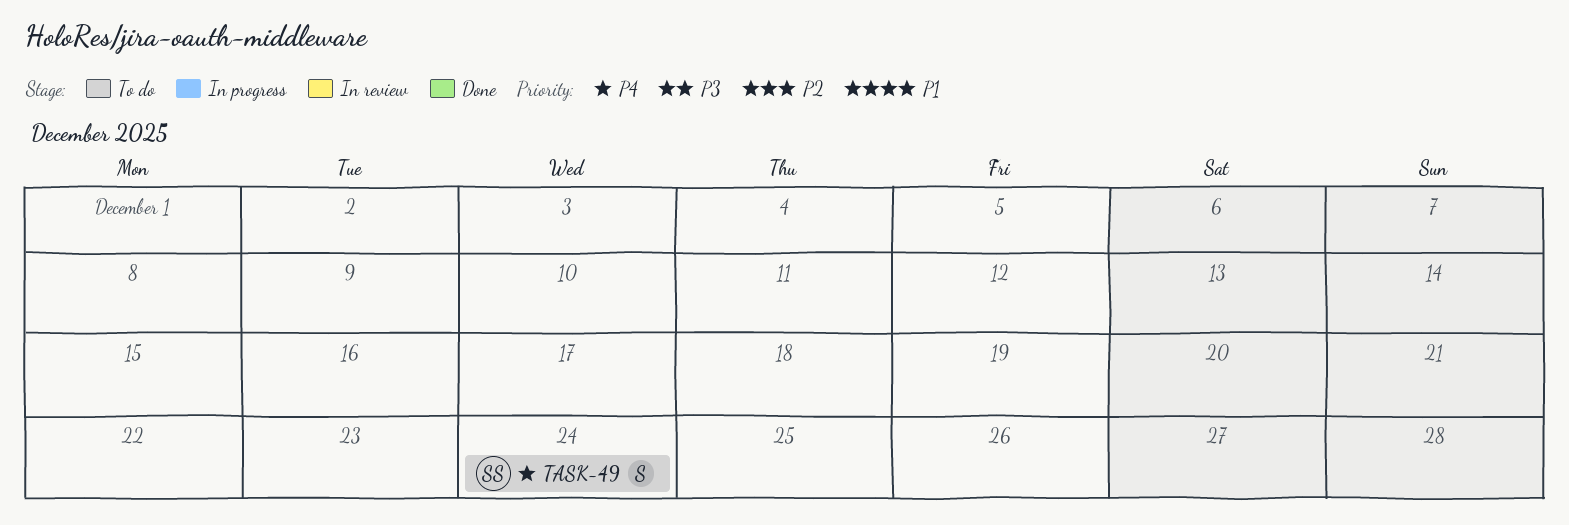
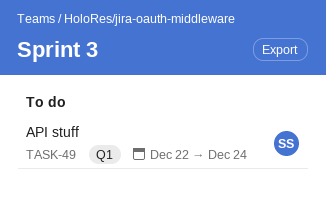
TASK-49, start: Dec 24 -> Dec 22

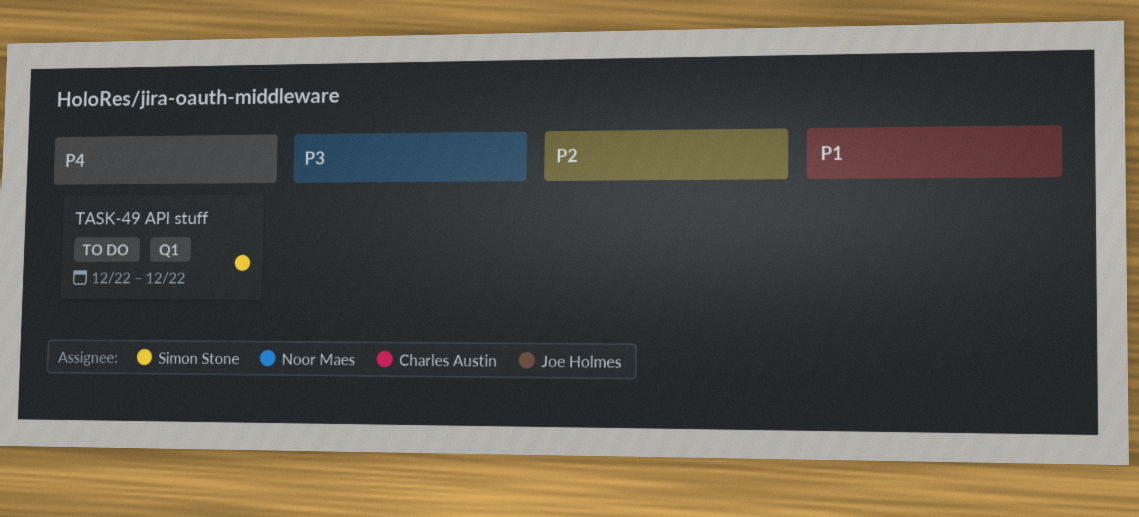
TASK-49, due: Dec 24 -> Dec 22

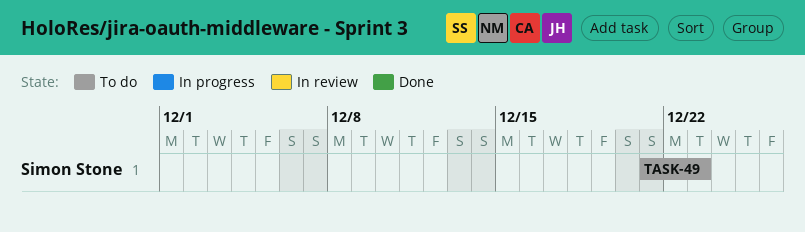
TASK-49, start: Dec 22 -> Dec 21
TASK-49, due: Dec 22 -> Dec 23

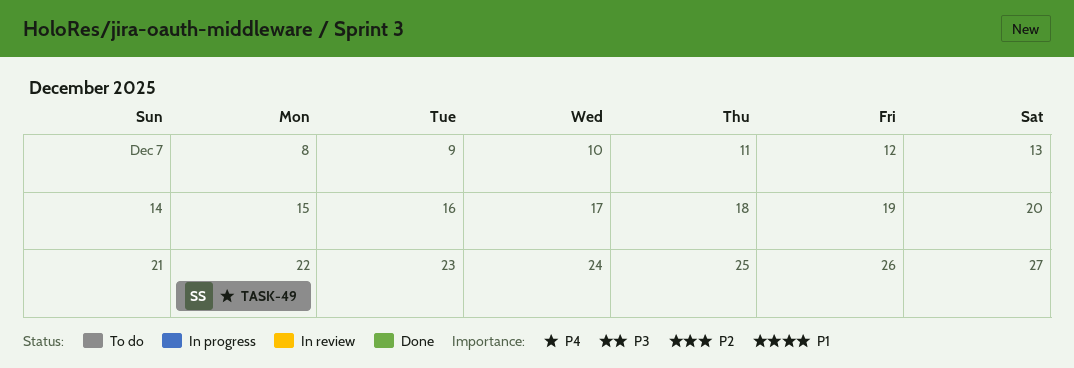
TASK-49, start: Dec 21 -> Dec 22
TASK-49, due: Dec 23 -> Dec 22

